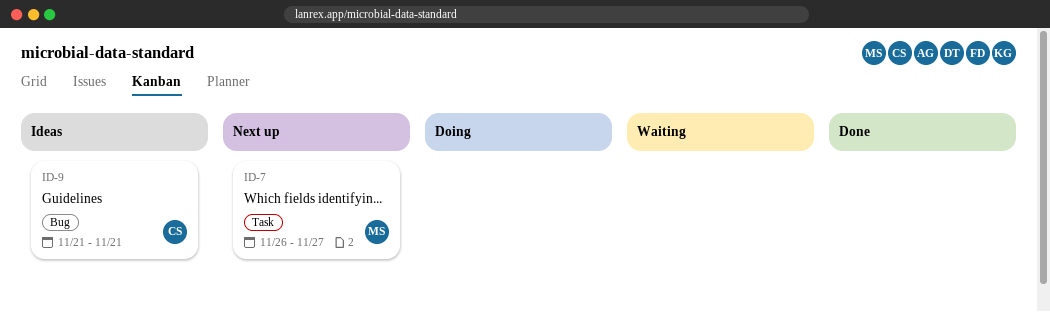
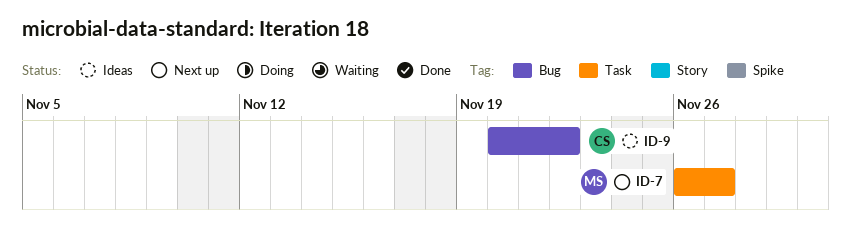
ID-9, start: Nov 21 -> Nov 20
ID-9, due: Nov 21 -> Nov 22

